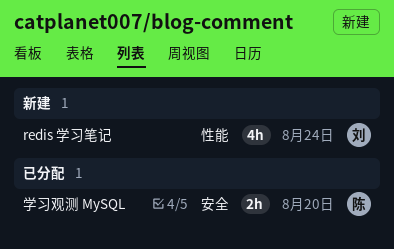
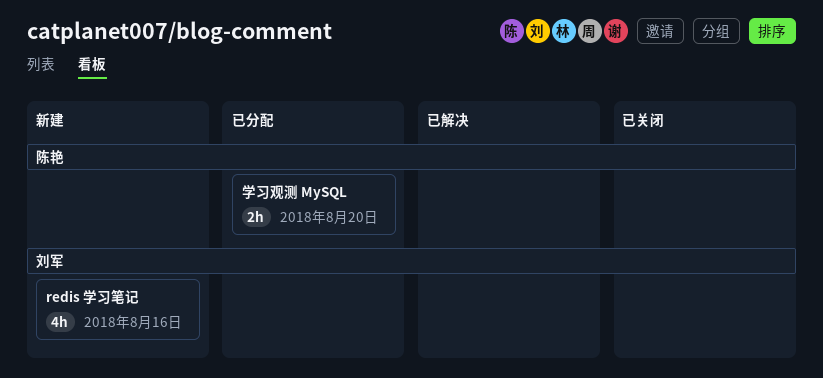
redis 学习笔记, due: Aug 24 -> Aug 16

